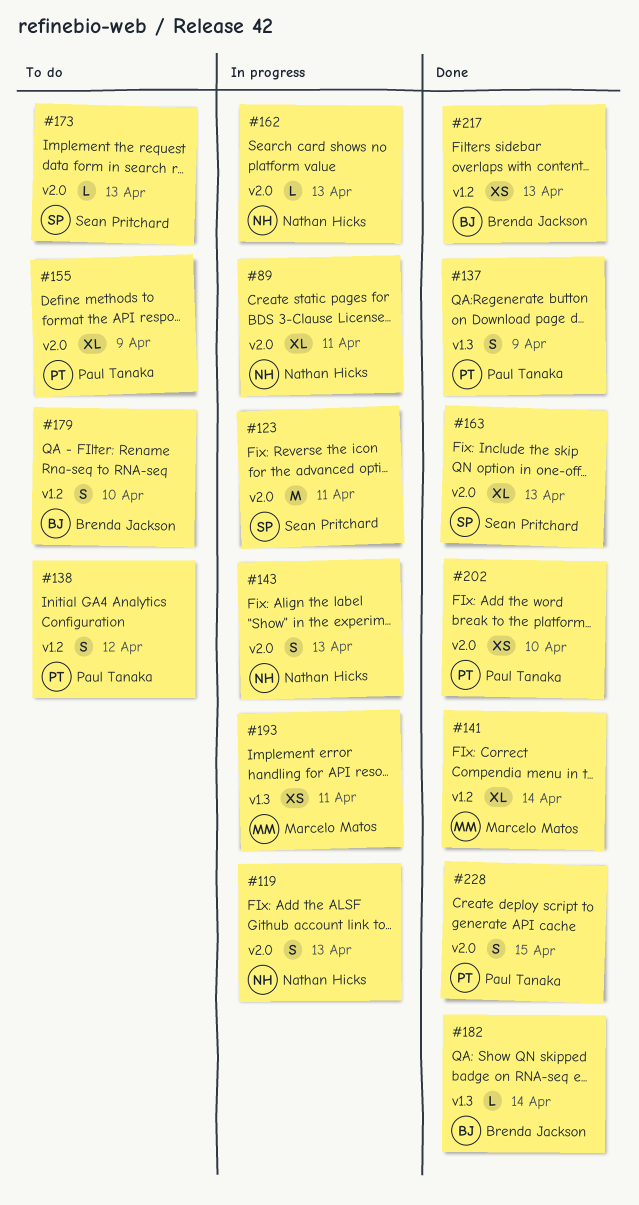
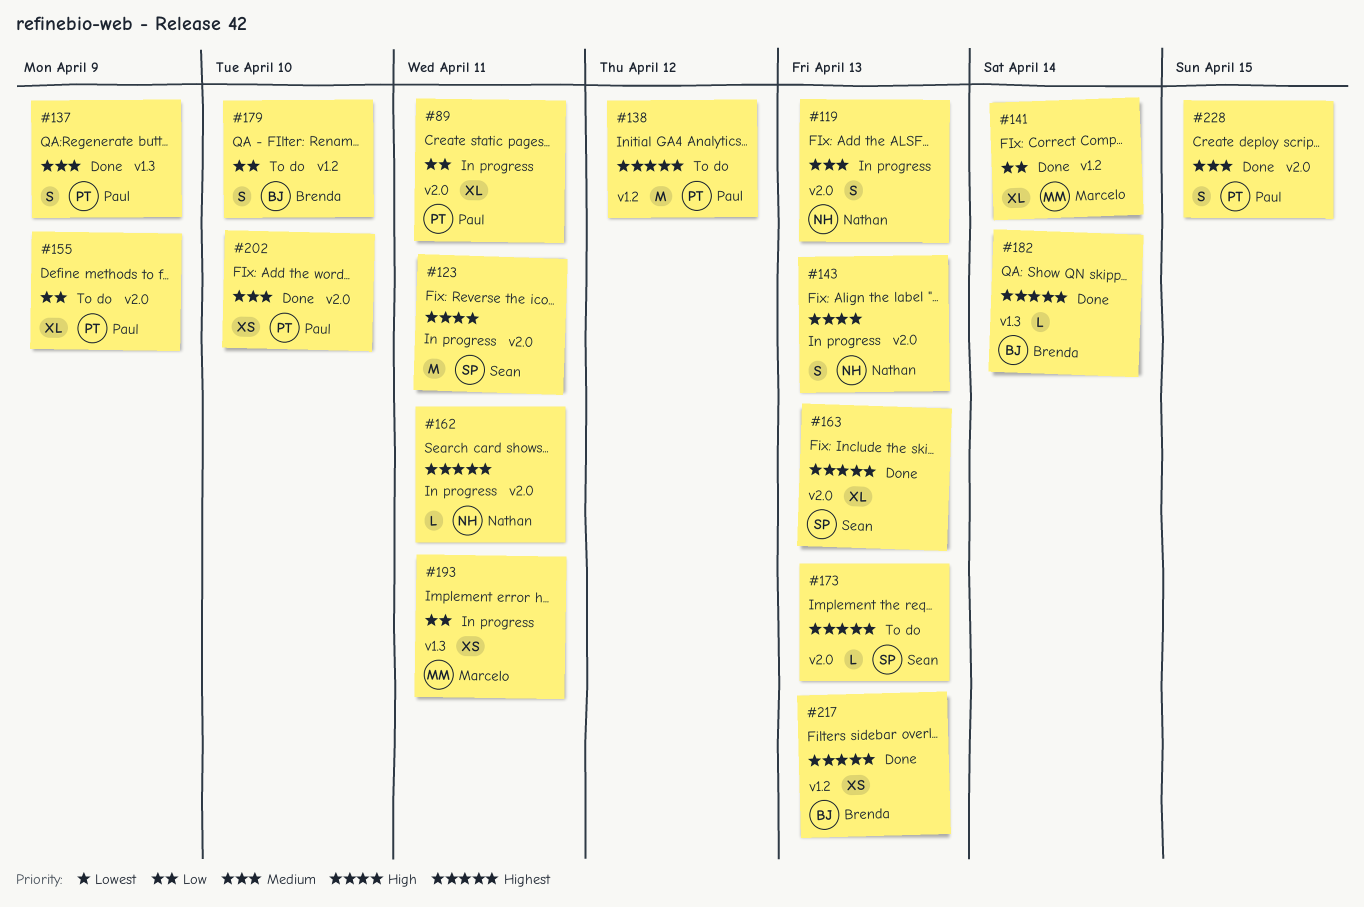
#89, owner: Nathan Hicks -> Paul Tanaka
#138, estimate: S -> M
#162, due: Apr 13 -> Apr 11

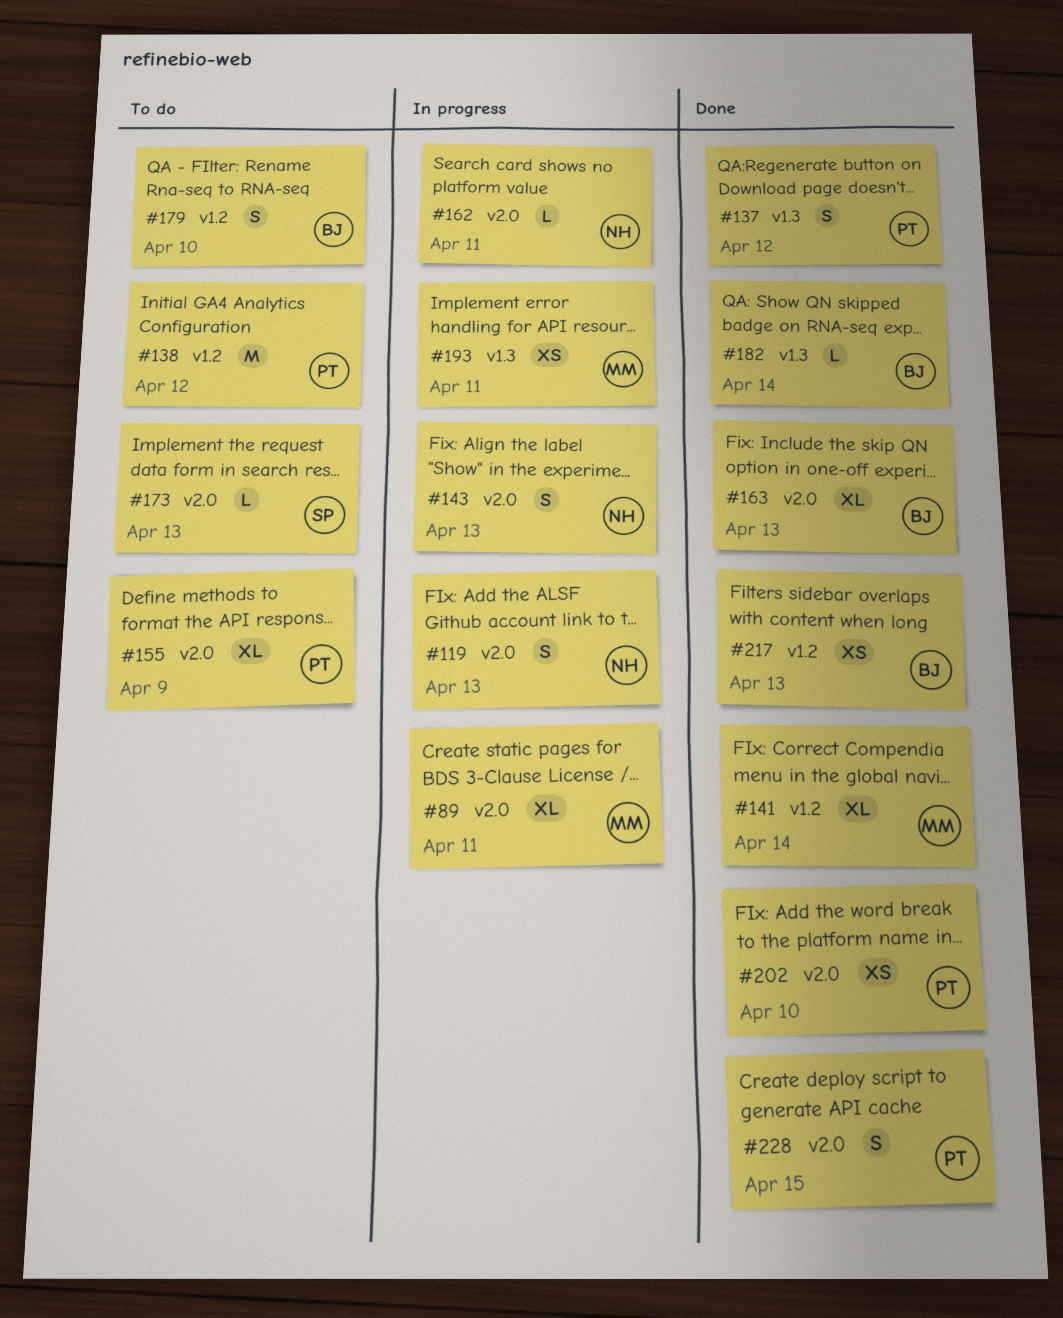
#89, owner: Paul -> Marcelo
#123: present -> none
#137, due: Apr 9 -> Apr 12
#163, owner: Sean -> Brenda

